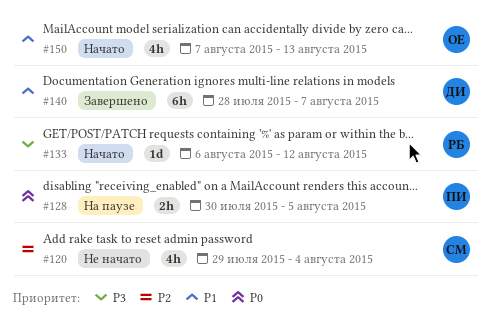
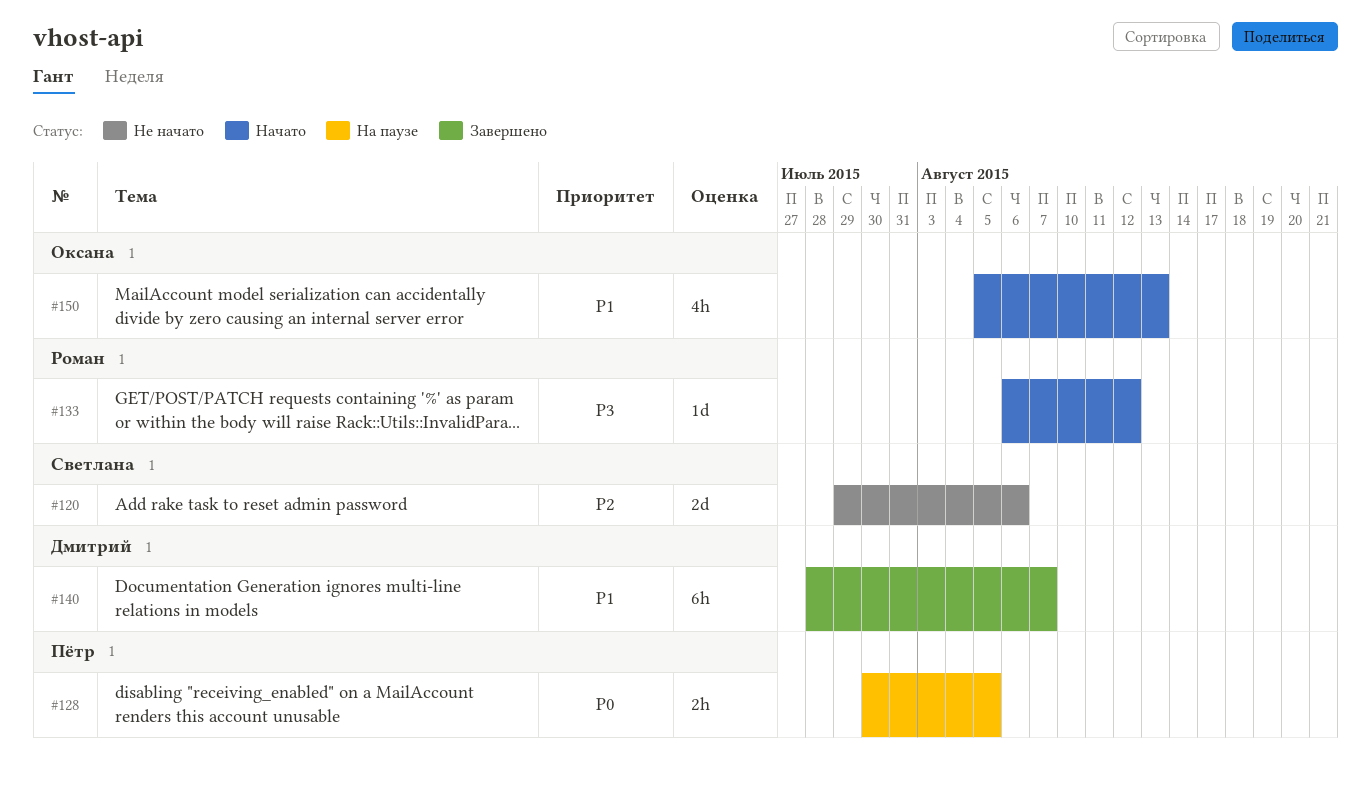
#120, estimate: 4h -> 2d
#120, due: Aug 4 -> Aug 6
#150, start: Aug 7 -> Aug 5

